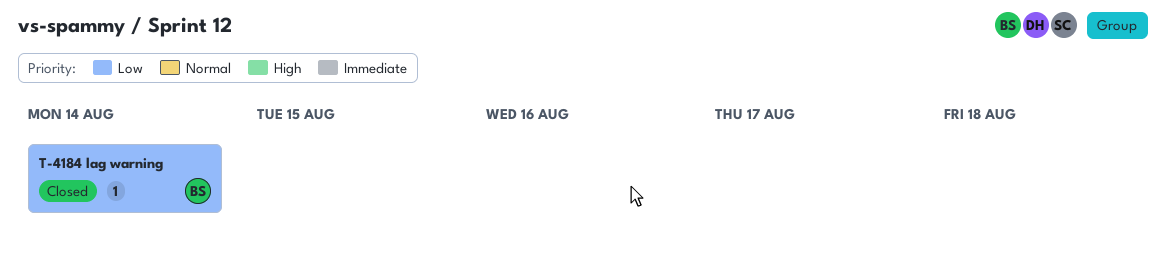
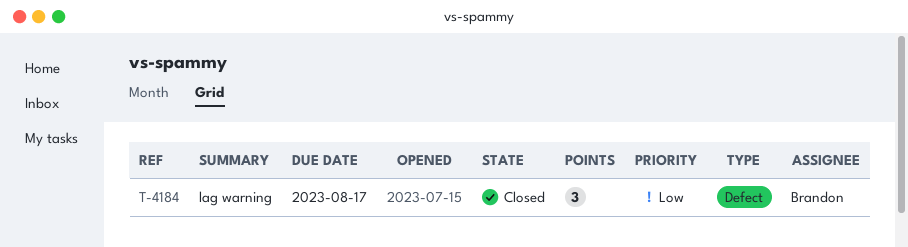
T-4184, estimate: 1 -> 3
T-4184, due: Aug 14 -> Aug 17

